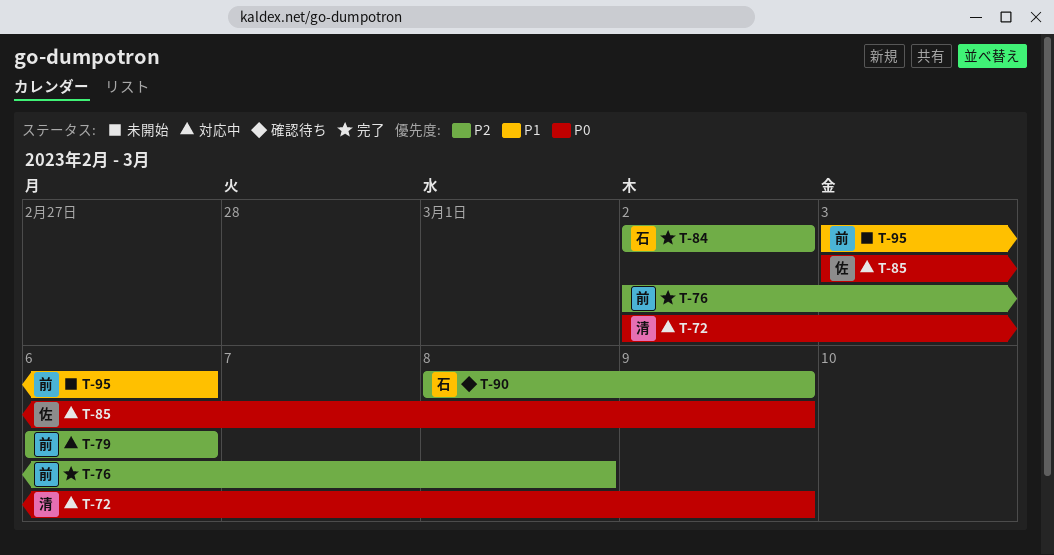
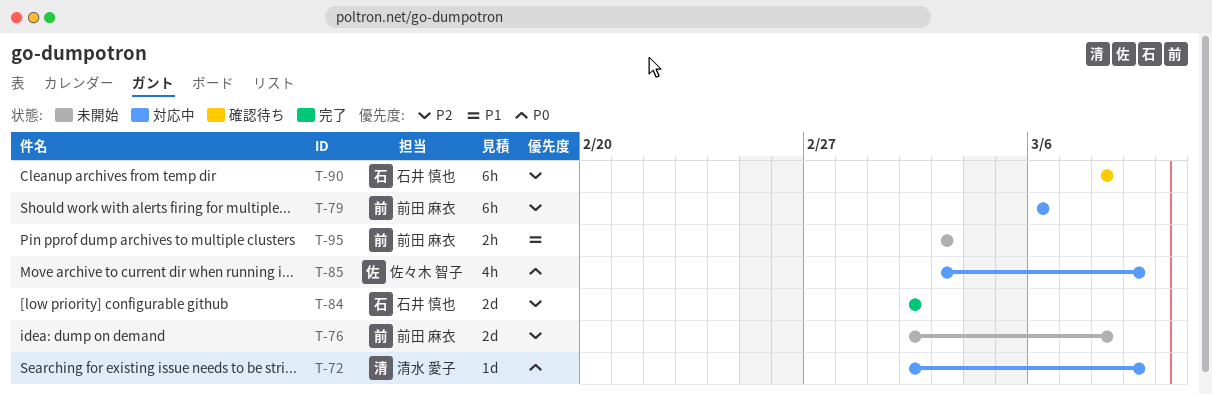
T-76, status: 完了 -> 未開始
T-90, due: Mar 9 -> Mar 8
T-95, due: Mar 6 -> Mar 3

